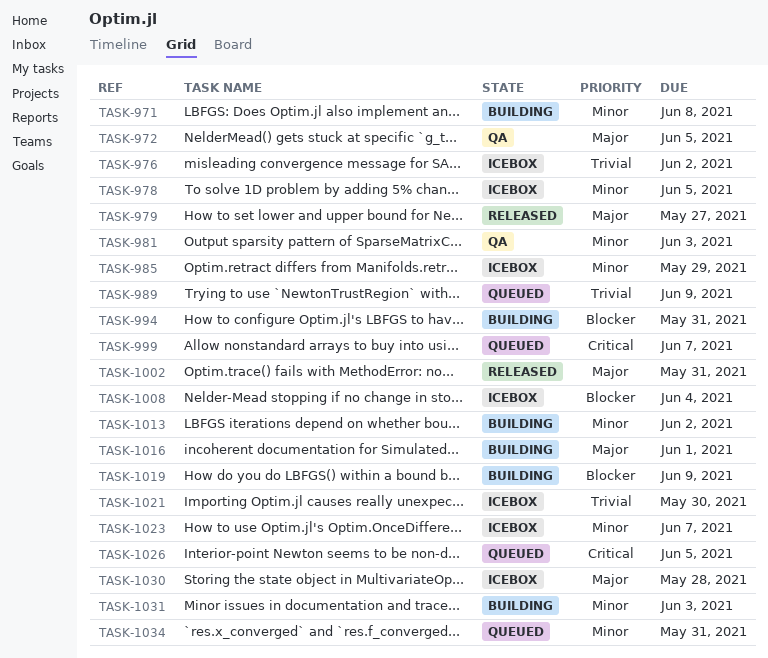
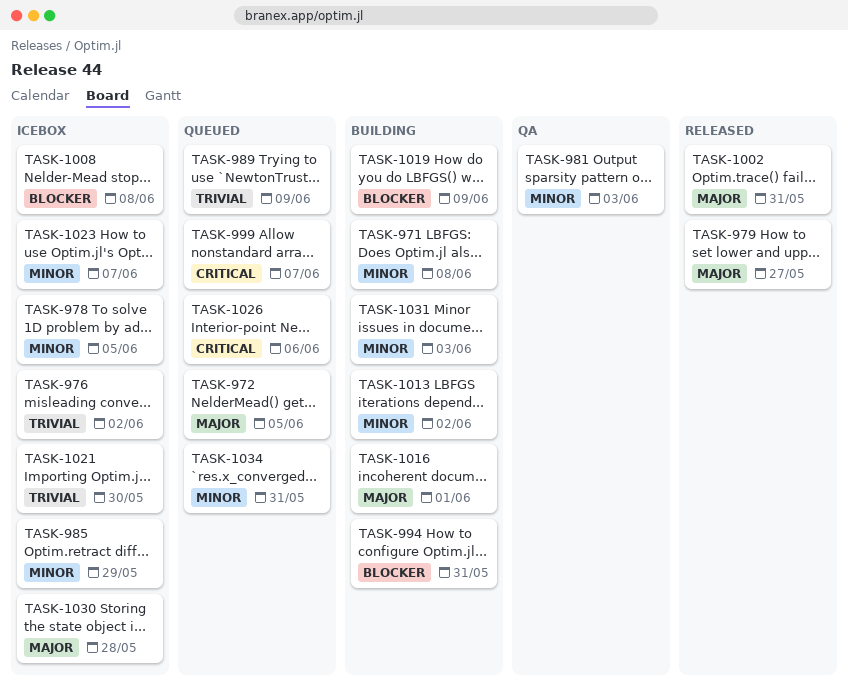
TASK-972, status: QA -> Queued
TASK-1008, due: Jun 4 -> Jun 8
TASK-1026, due: Jun 5 -> Jun 6

